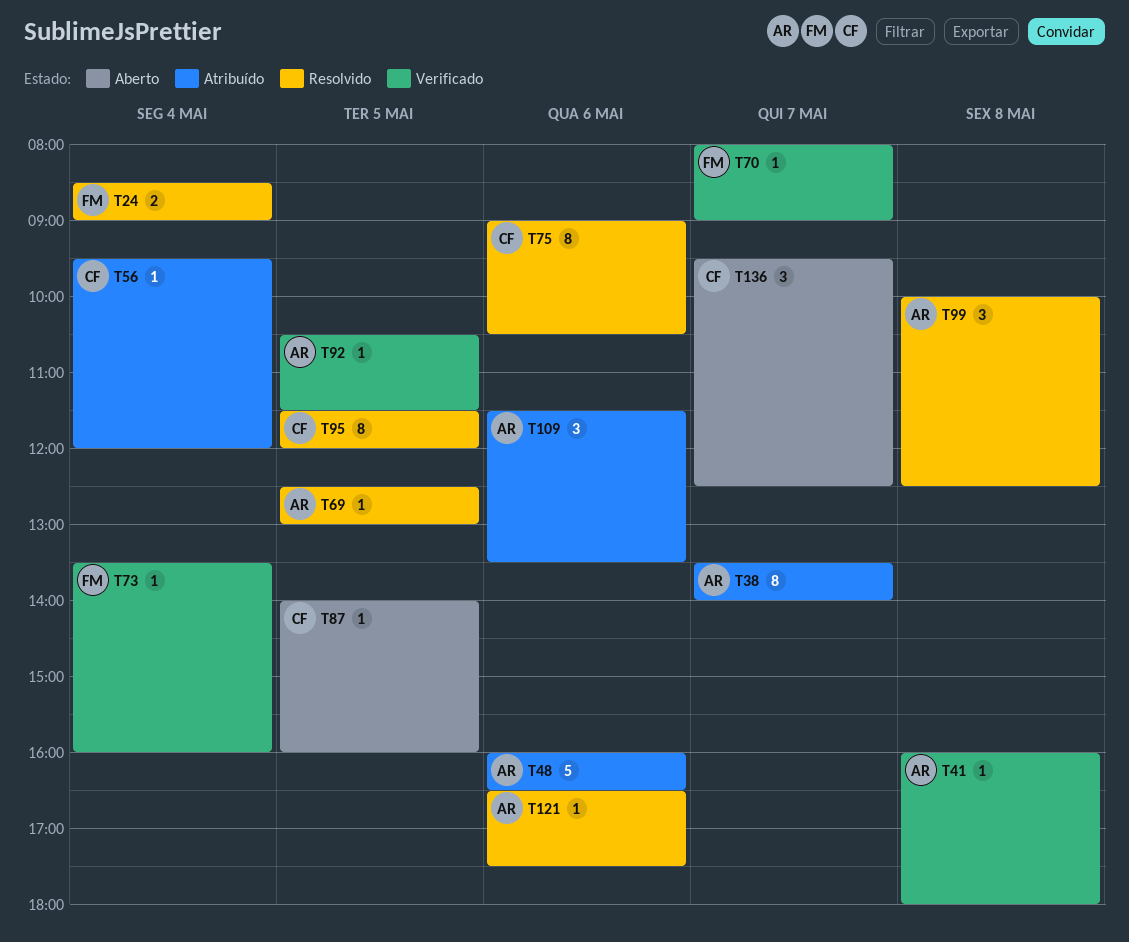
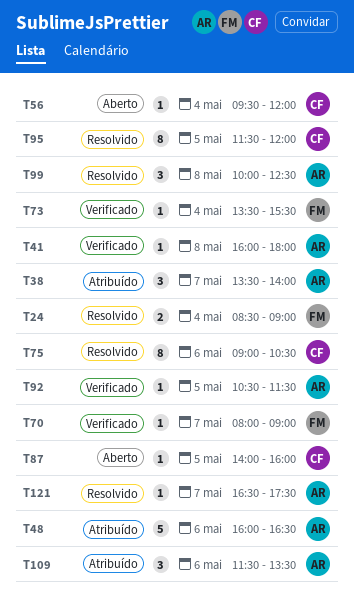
T38, estimate: 8 -> 3
T56, status: Atribuído -> Aberto
T69: present -> none
T73, ends: 16:00 -> 15:30
T121, day: May 6 -> May 7
T136: present -> none

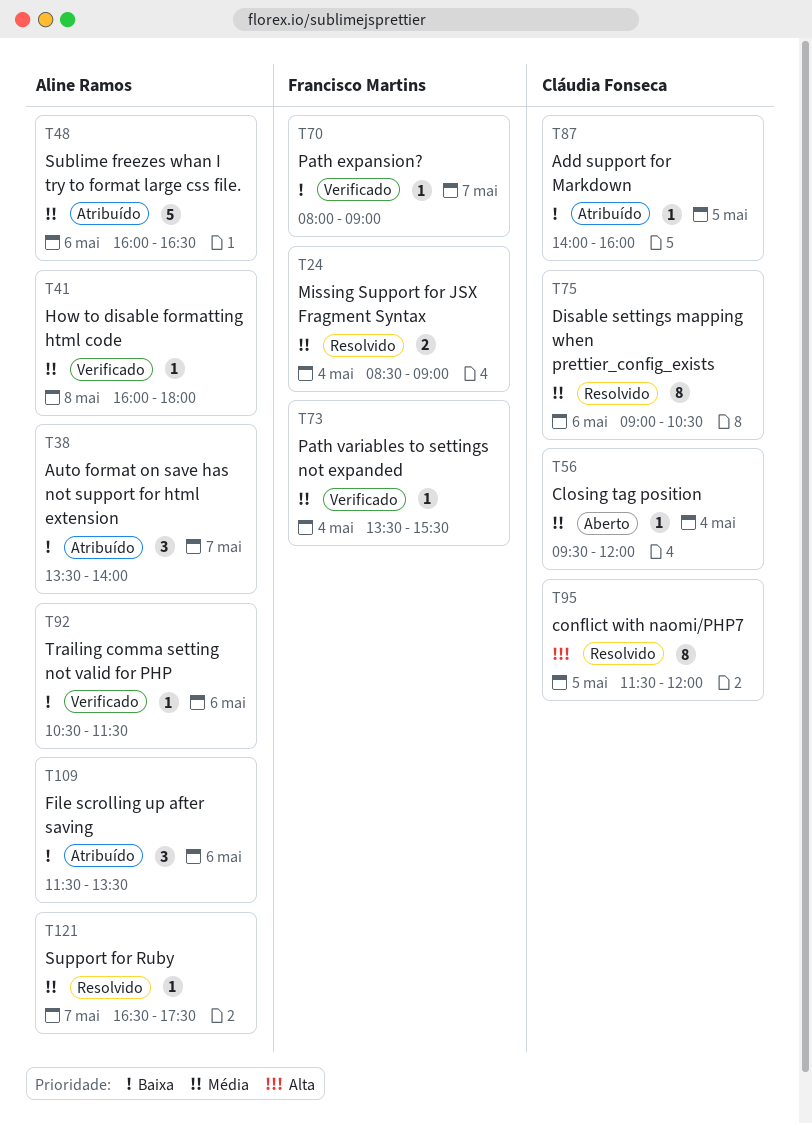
T87, status: Aberto -> Atribuído
T92, day: May 5 -> May 6
T99: present -> none

